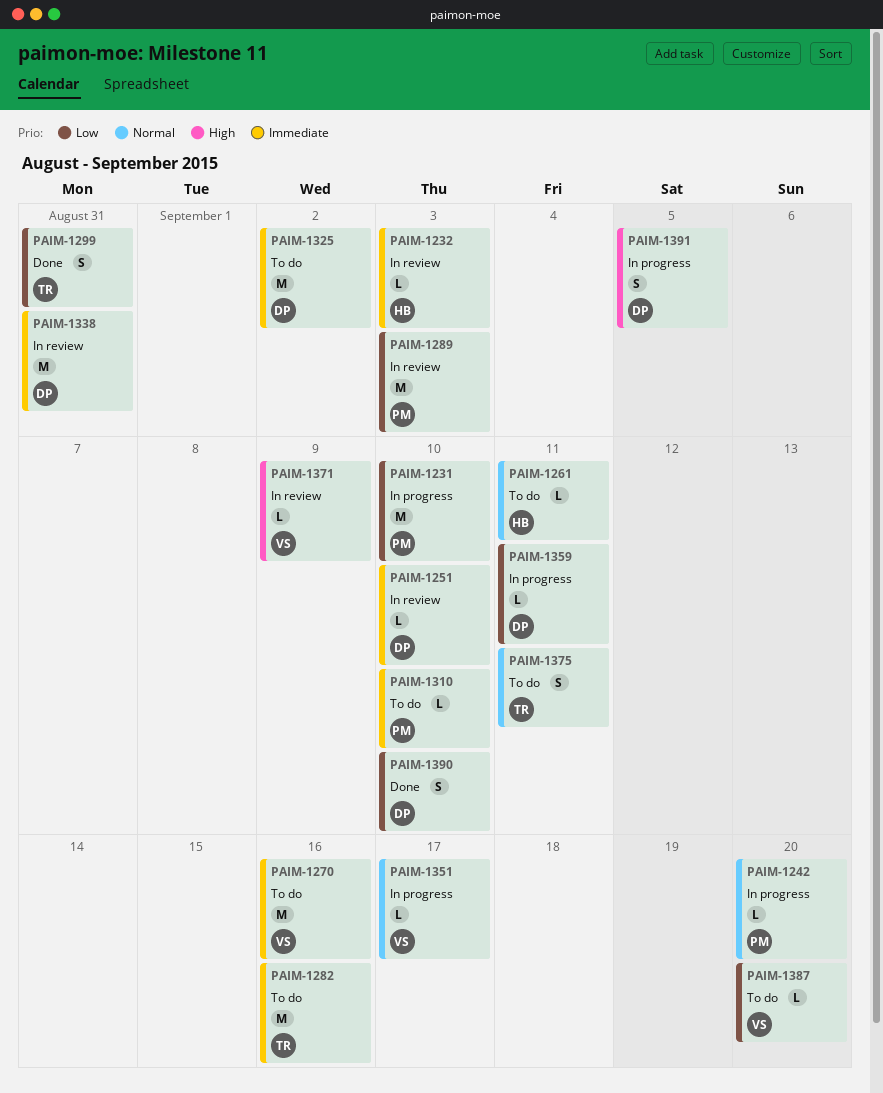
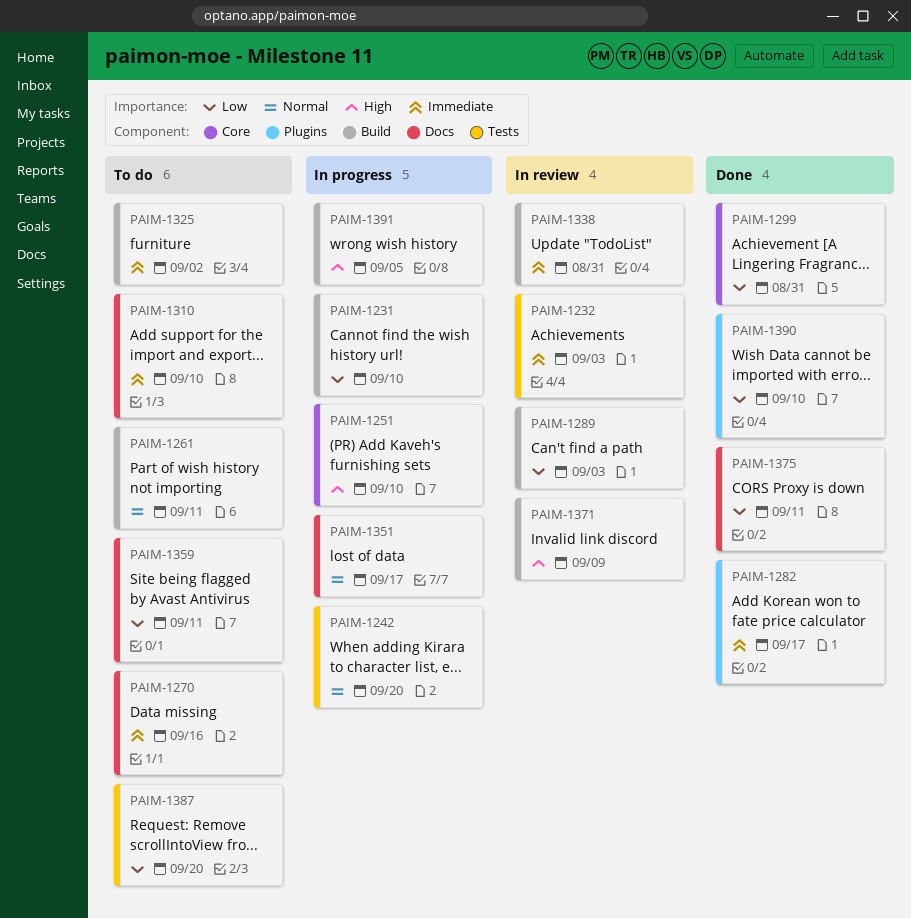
PAIM-1251, status: In review -> In progress
PAIM-1251, priority: Immediate -> High
PAIM-1282, status: To do -> Done
PAIM-1282, due: Sep 16 -> Sep 17
PAIM-1359, status: In progress -> To do
PAIM-1375, status: To do -> Done
PAIM-1375, priority: Normal -> Low

